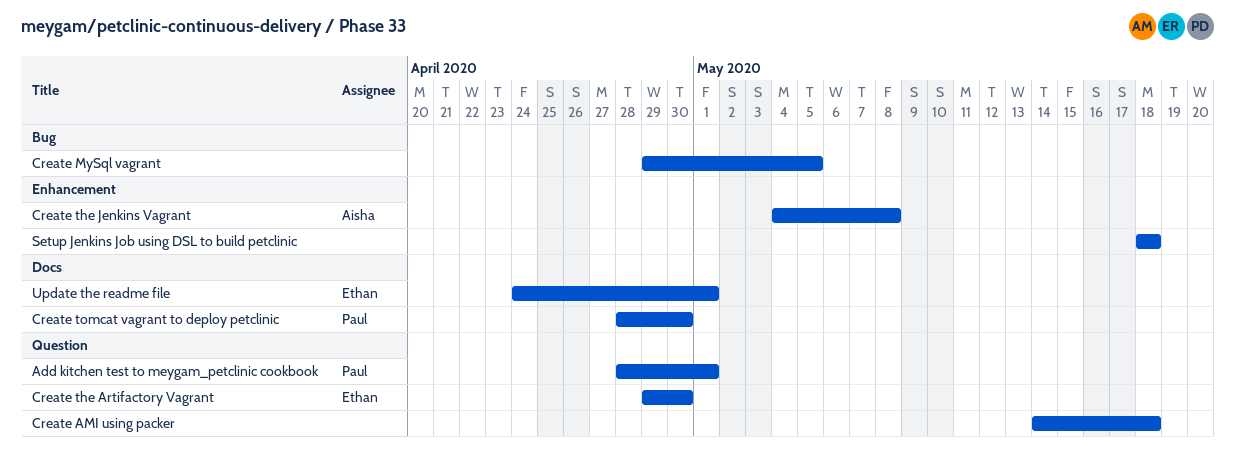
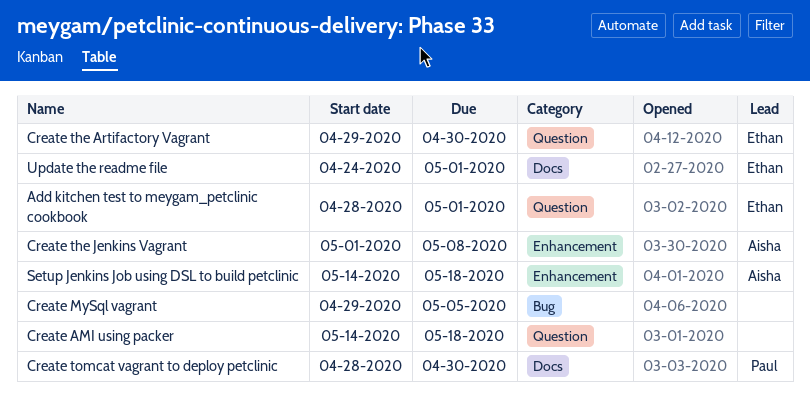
Add kitchen test to meygam_petclinic cookbook, owner: Paul -> Ethan
Create the Jenkins Vagrant, start: May 4 -> May 1
Setup Jenkins Job using DSL to build petclinic, owner: none -> Aisha
Setup Jenkins Job using DSL to build petclinic, start: May 18 -> May 14

